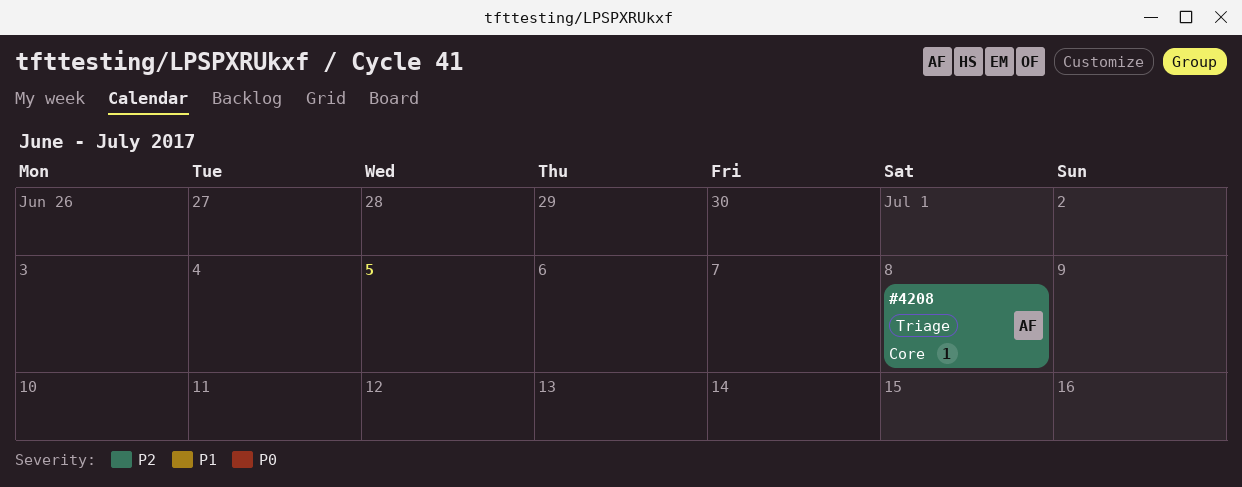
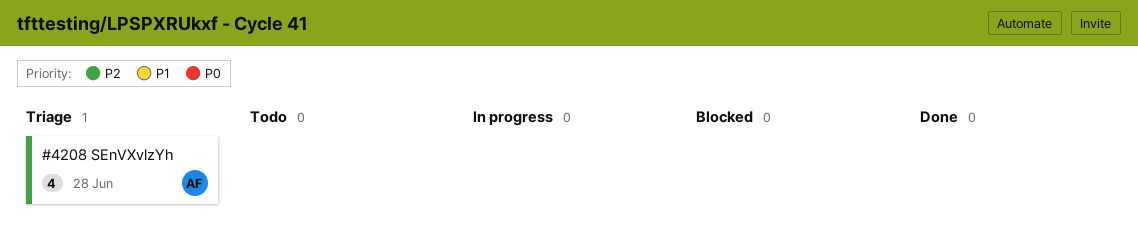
#4208, estimate: 1 -> 4
#4208, due: Jul 8 -> Jun 28

